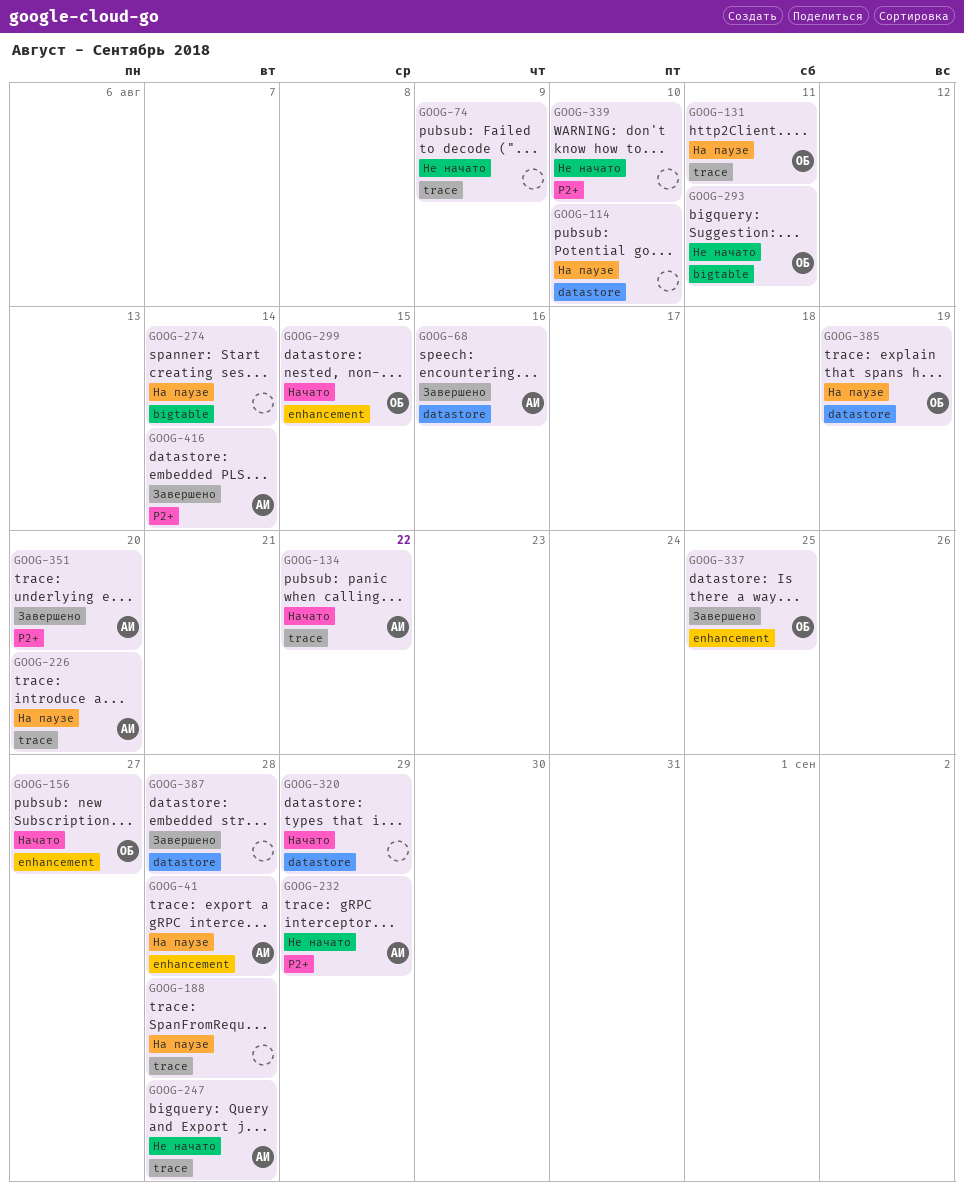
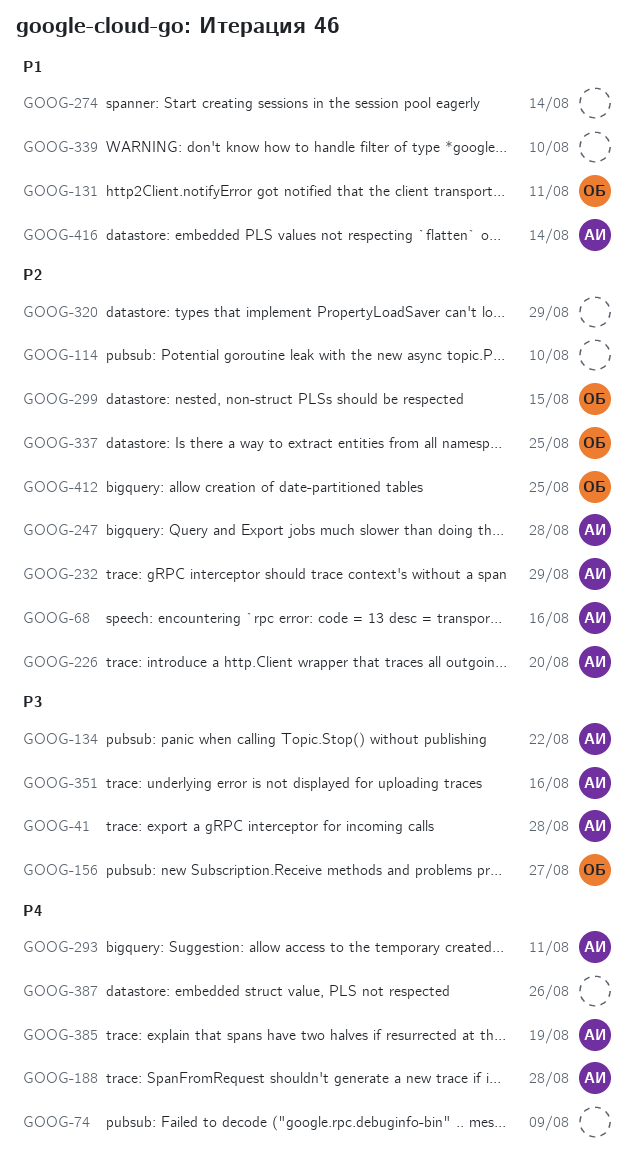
GOOG-188, owner: none -> АИ
GOOG-293, owner: ОБ -> АИ
GOOG-351, due: Aug 20 -> Aug 16
GOOG-385, owner: ОБ -> АИ
GOOG-387, due: Aug 28 -> Aug 26
GOOG-412: none -> present

